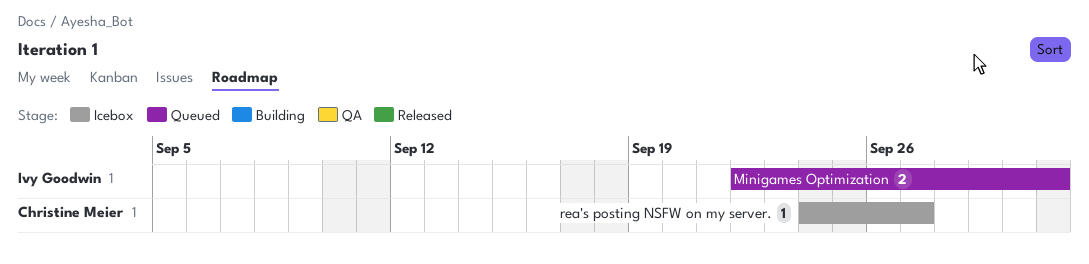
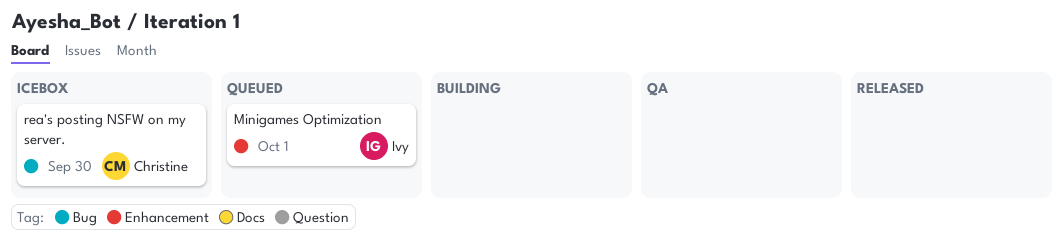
rea's posting NSFW on my server., due: Sep 27 -> Sep 30

